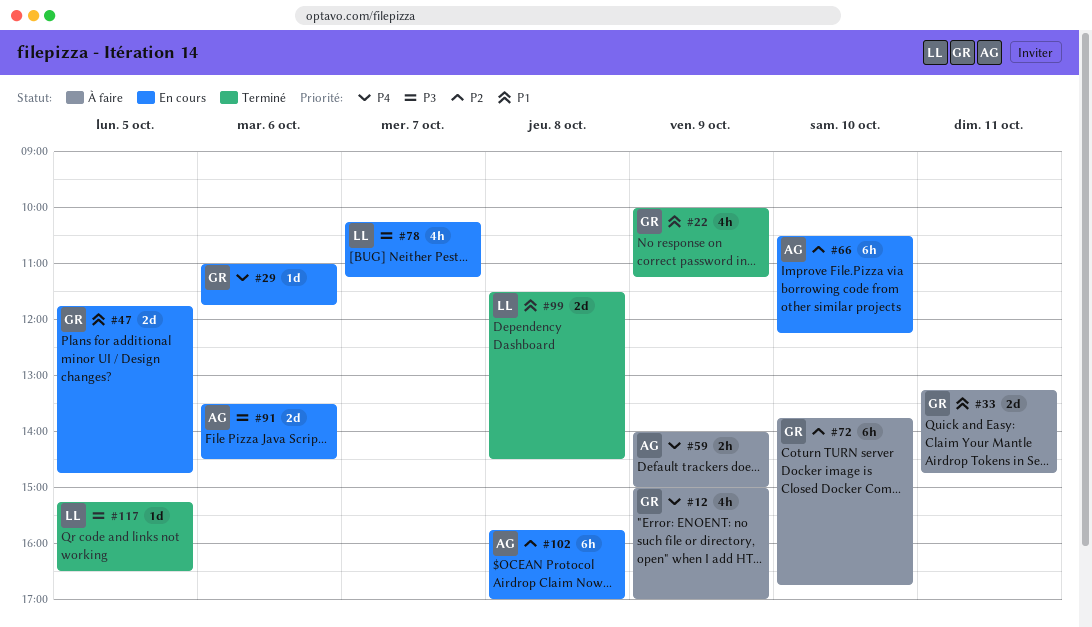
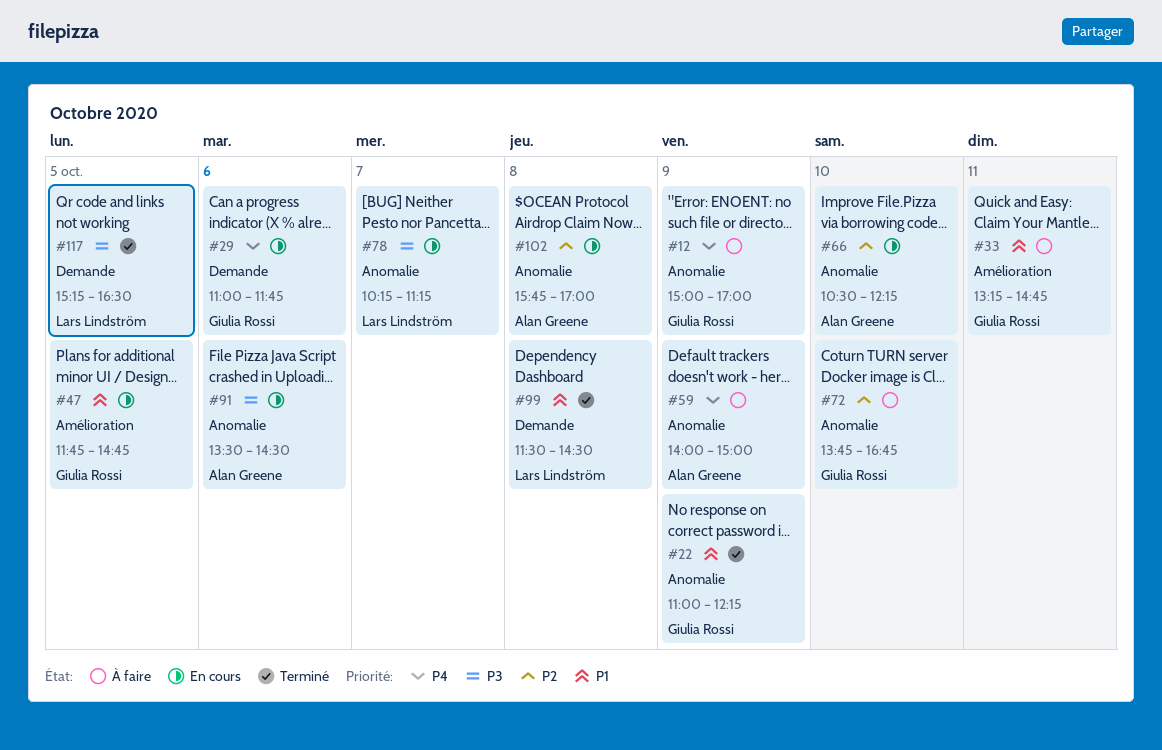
#22, begins: 10:00 -> 11:00
#22, ends: 11:15 -> 12:15

